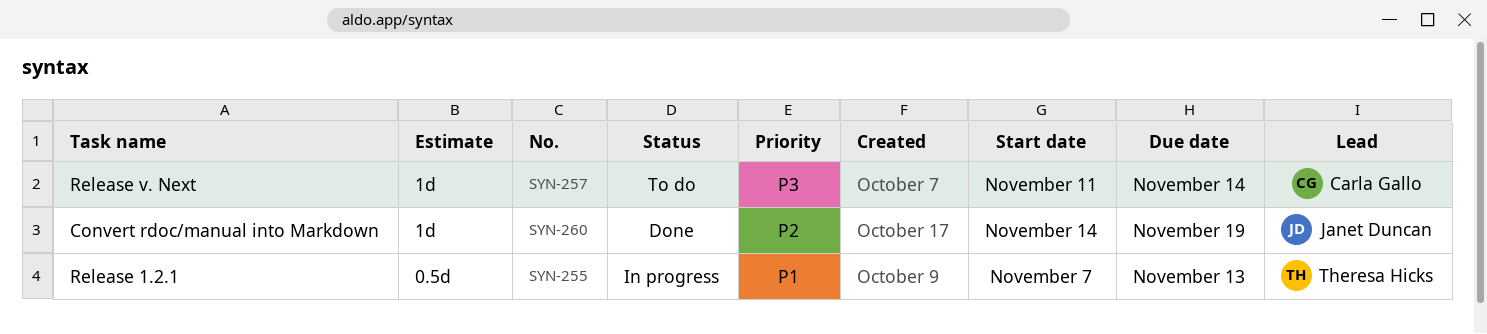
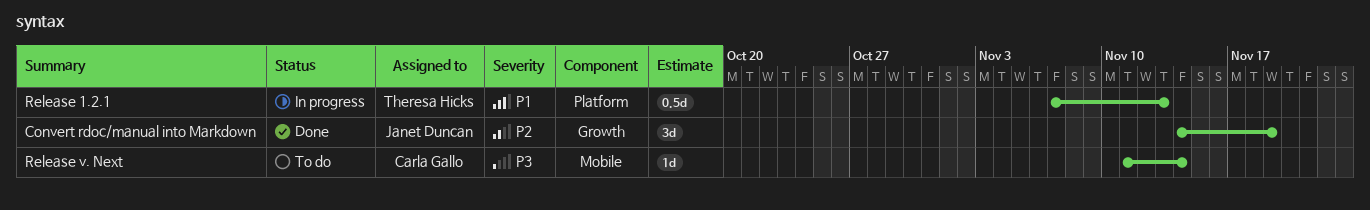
Convert rdoc/manual into Markdown, estimate: 1d -> 3d

